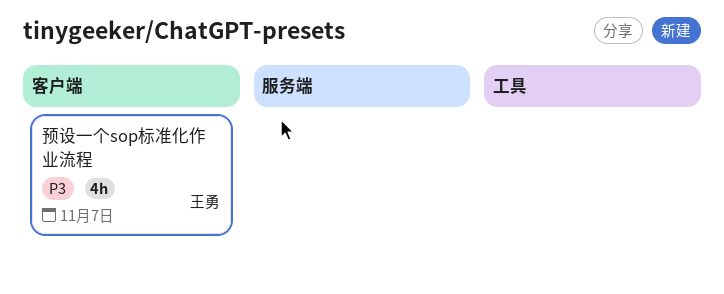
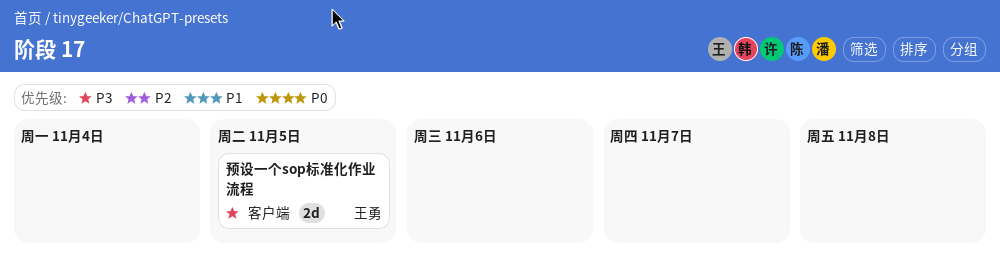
预设一个sop标准化作业流程, estimate: 4h -> 2d
预设一个sop标准化作业流程, due: Nov 7 -> Nov 5

